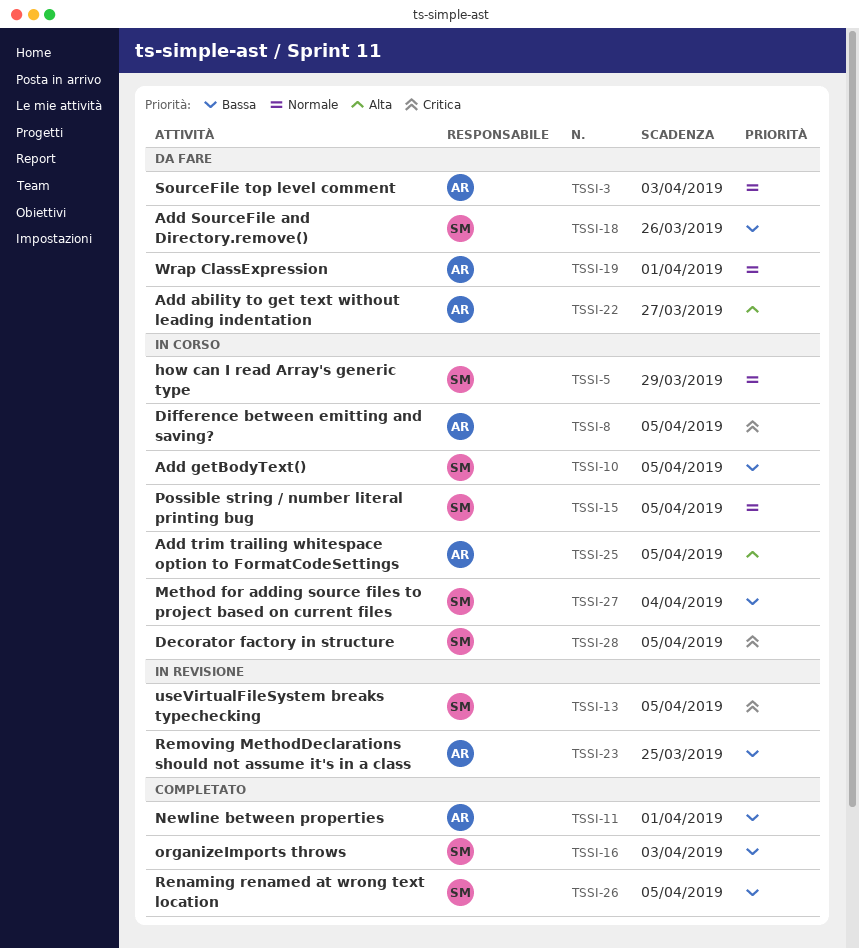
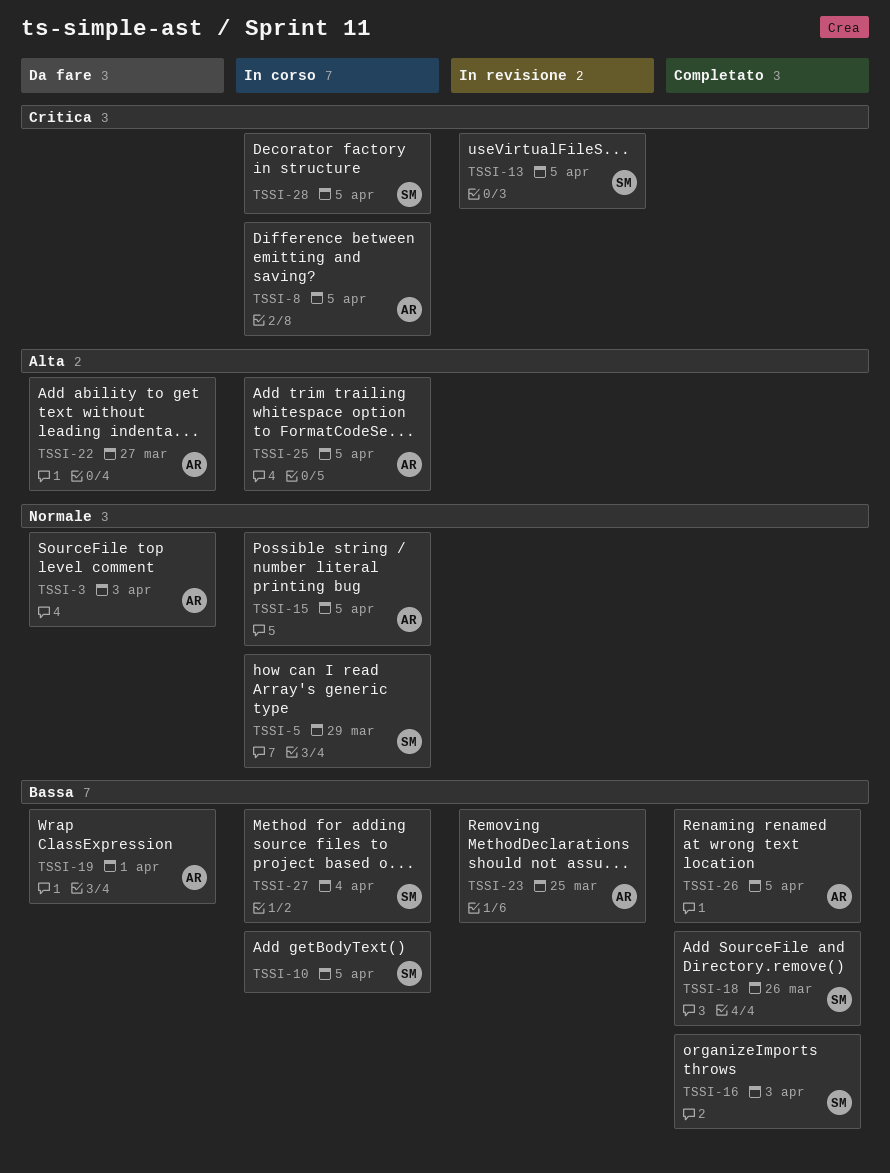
TSSI-11: present -> none
TSSI-15, owner: SM -> AR
TSSI-18, status: Da fare -> Completato
TSSI-19, priority: Normale -> Bassa
TSSI-26, owner: SM -> AR

